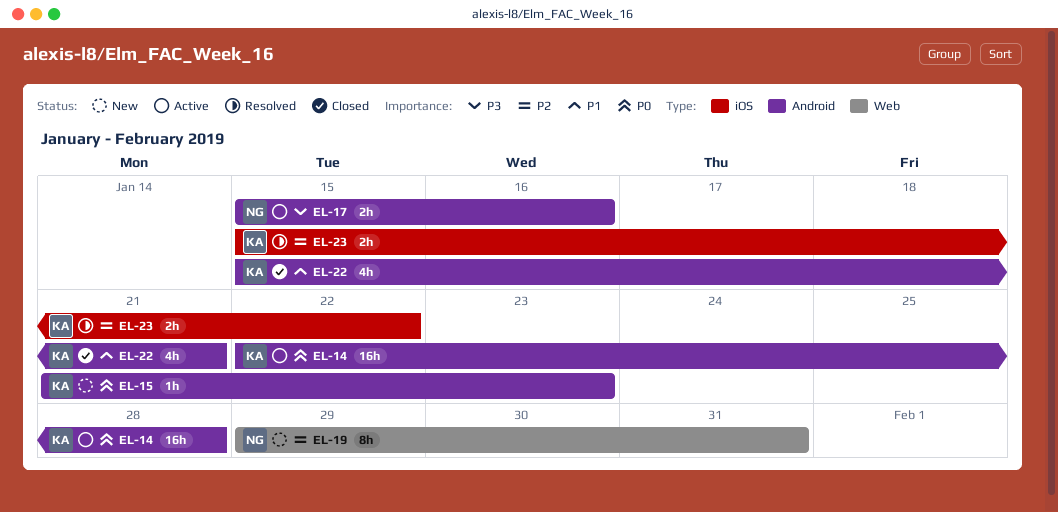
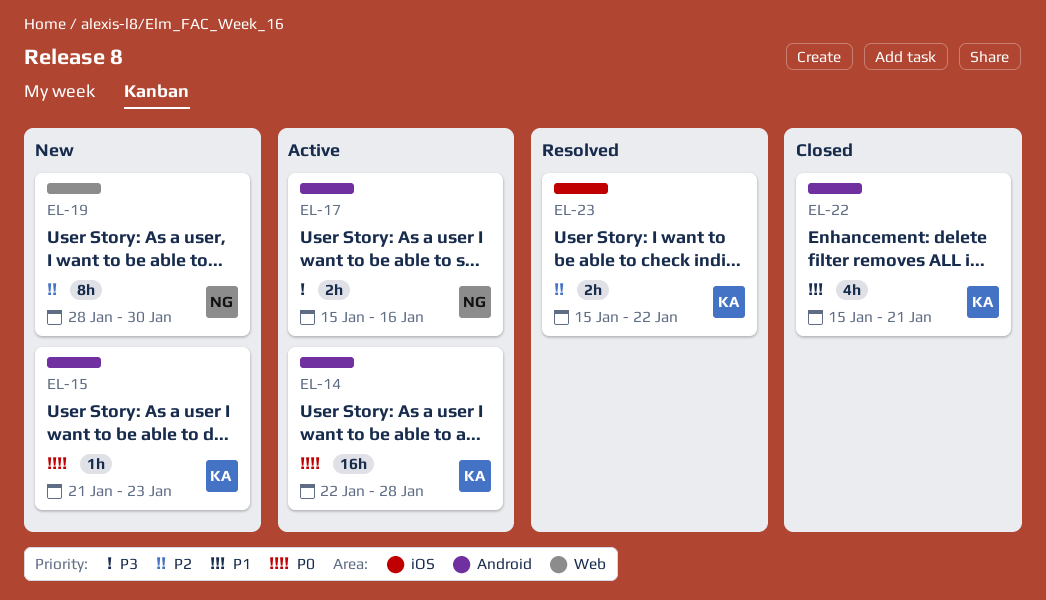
EL-19, start: Jan 29 -> Jan 28
EL-19, due: Jan 31 -> Jan 30

